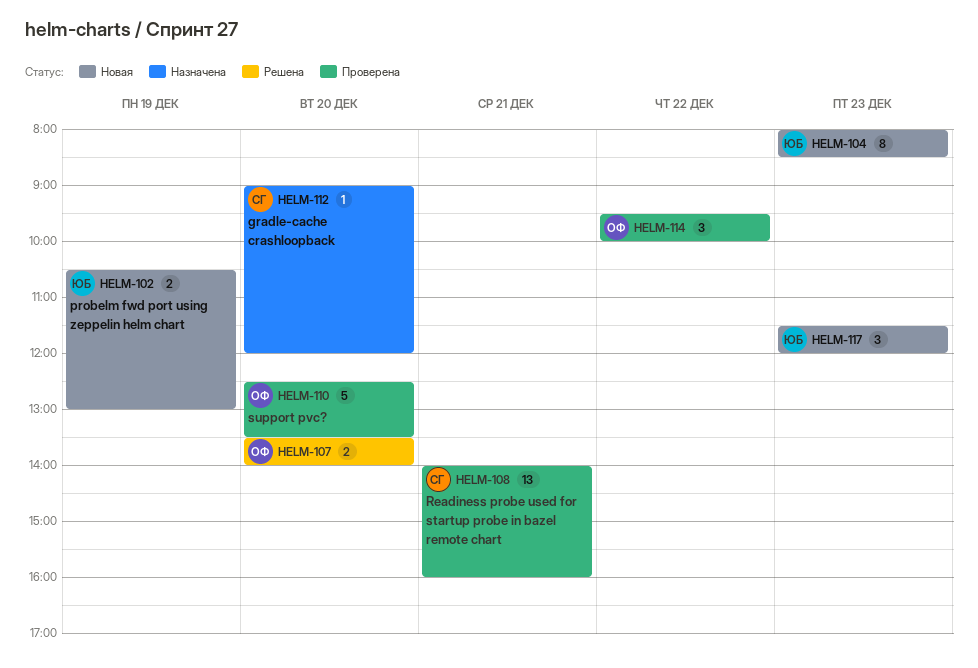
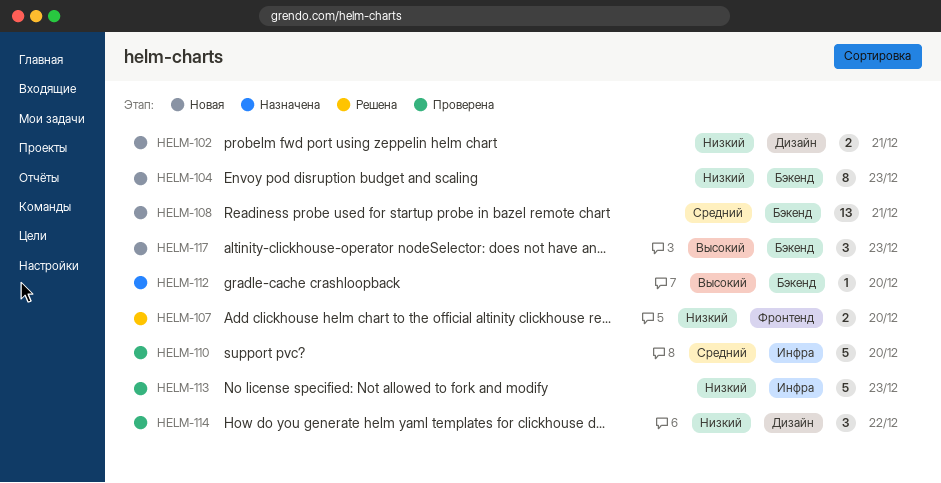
HELM-102, day: Dec 19 -> Dec 21
HELM-108, status: Проверена -> Новая
HELM-113: none -> present

